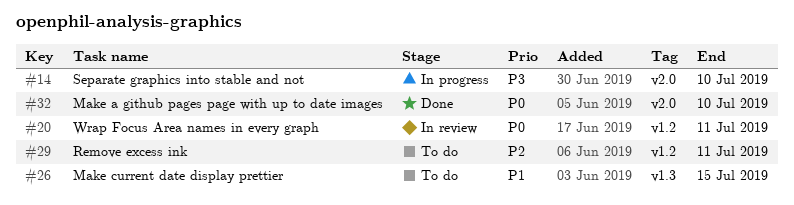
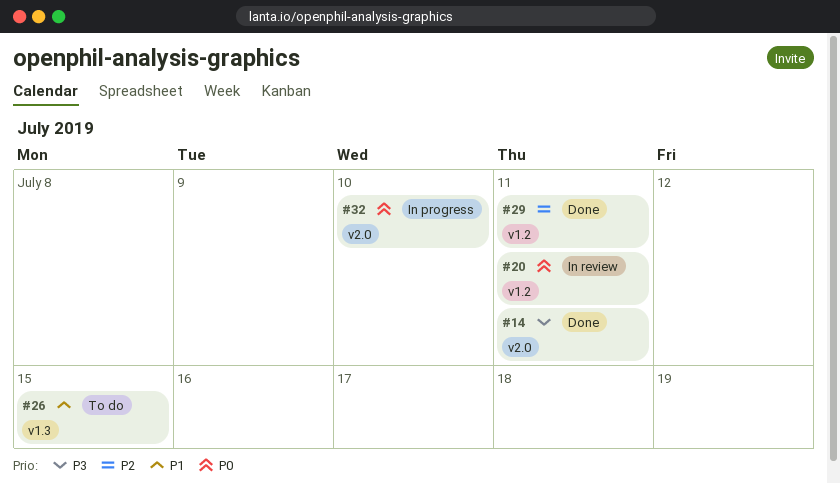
#14, status: In progress -> Done
#14, due: Jul 10 -> Jul 11
#29, status: To do -> Done
#32, status: Done -> In progress

